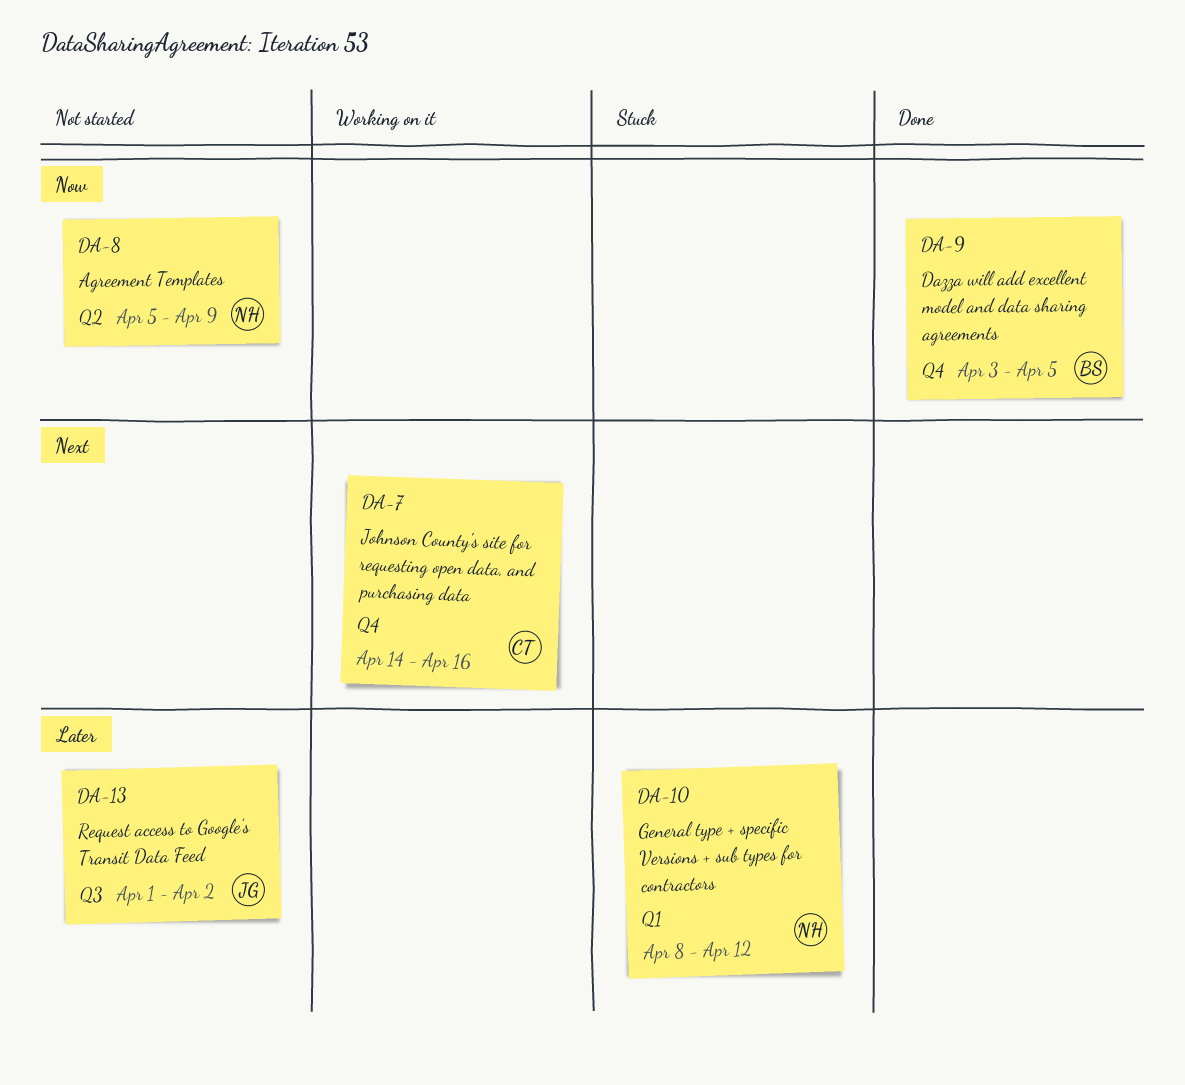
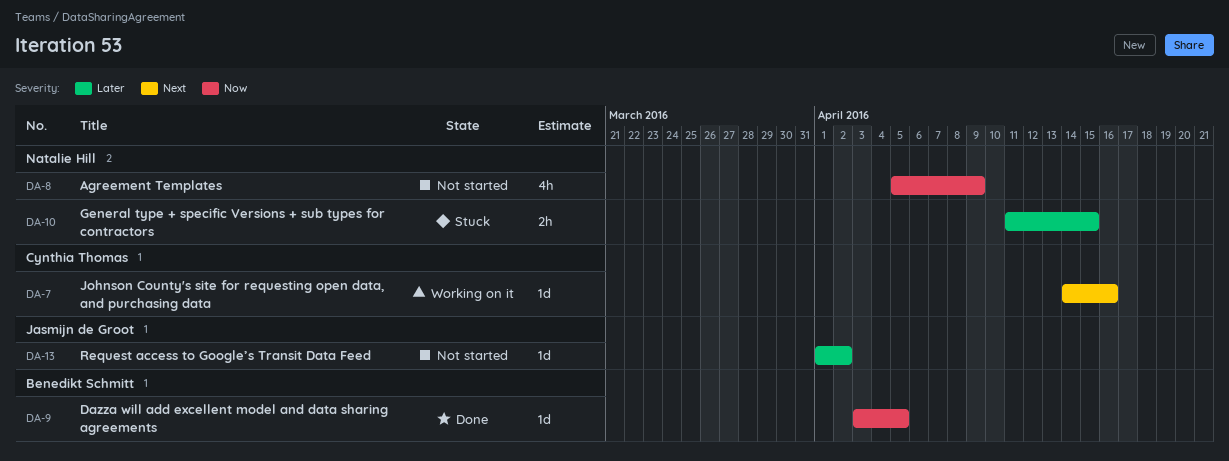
DA-10, start: Apr 8 -> Apr 11
DA-10, due: Apr 12 -> Apr 15

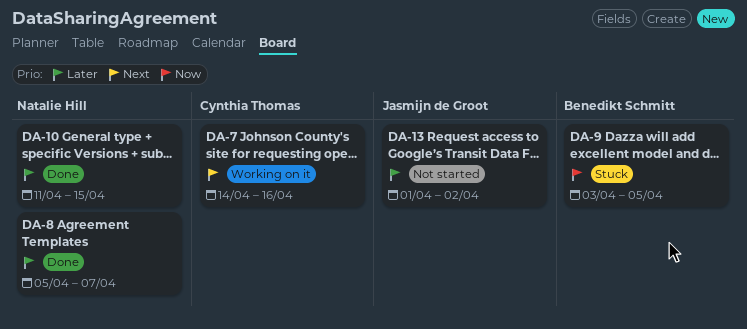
DA-8, status: Not started -> Done
DA-8, priority: Now -> Later
DA-8, due: Apr 9 -> Apr 7
DA-9, status: Done -> Stuck
DA-10, status: Stuck -> Done

